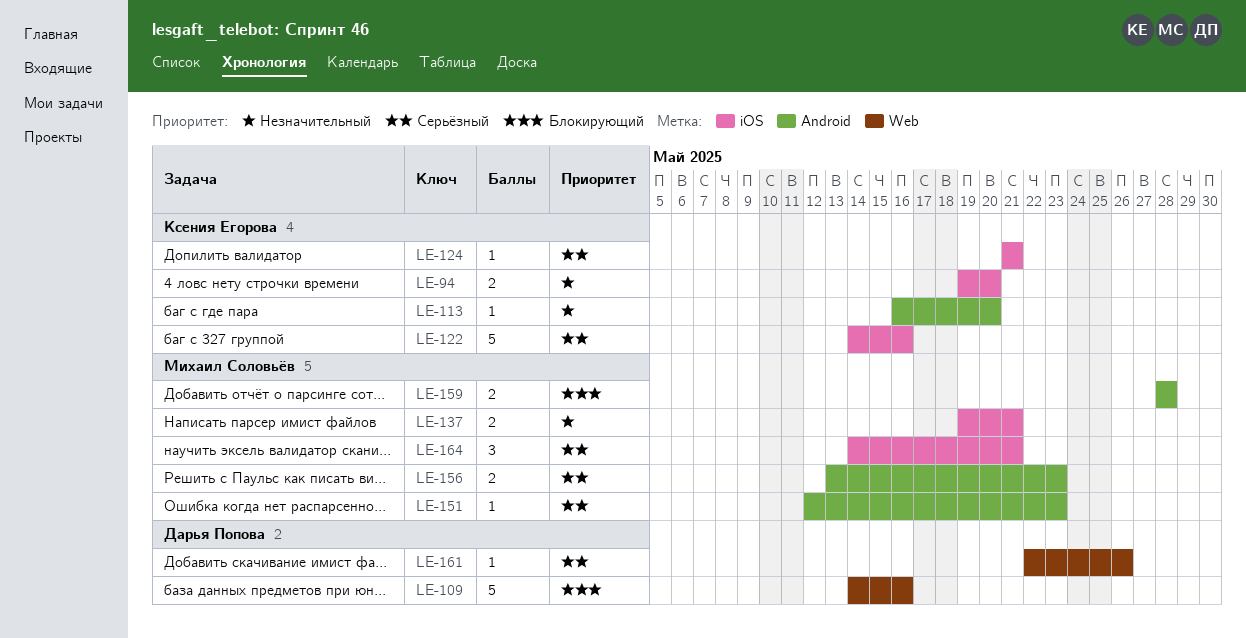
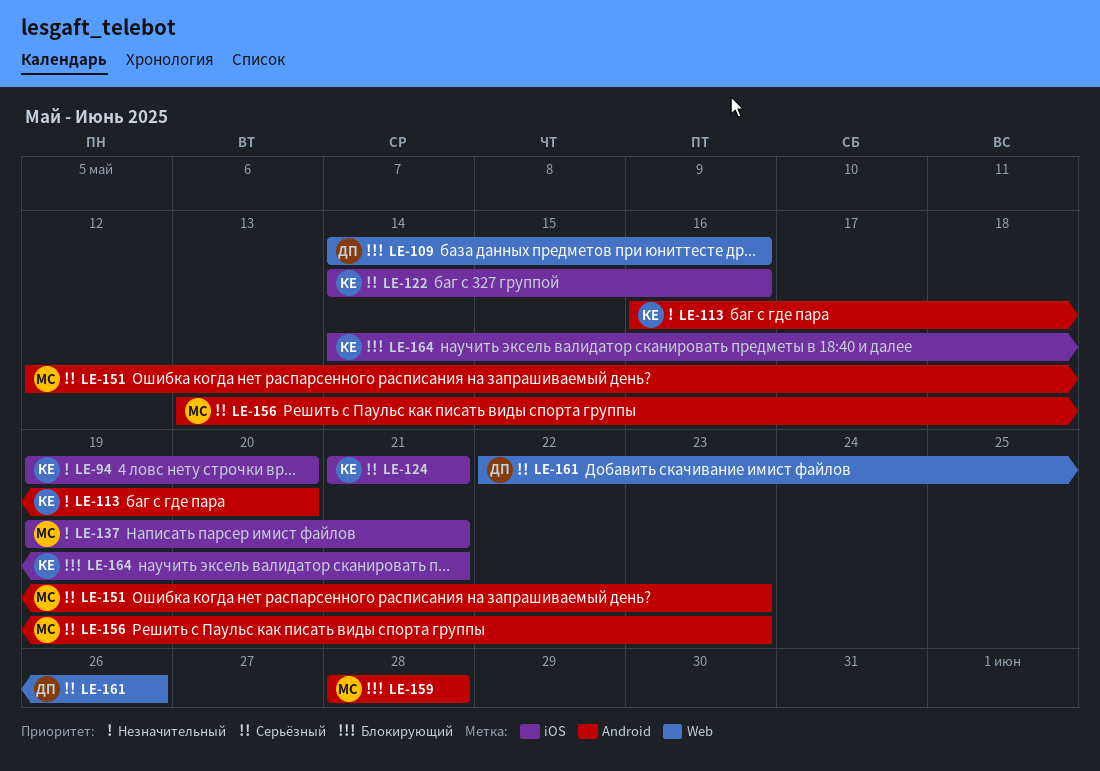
LE-164, owner: Михаил Соловьёв -> Ксения Егорова
LE-164, priority: Серьёзный -> Блокирующий

